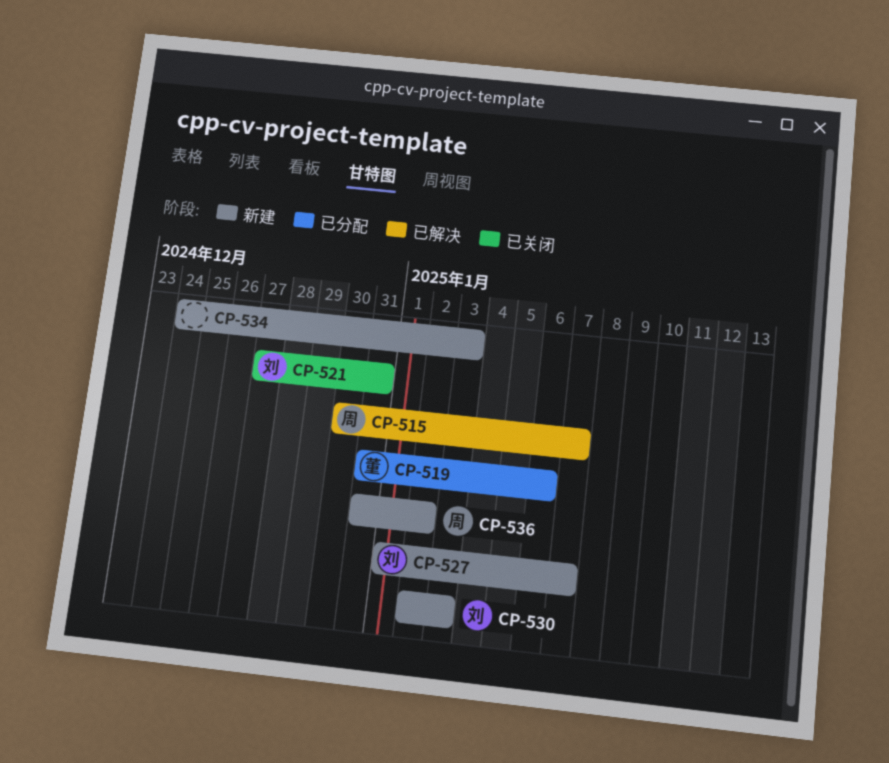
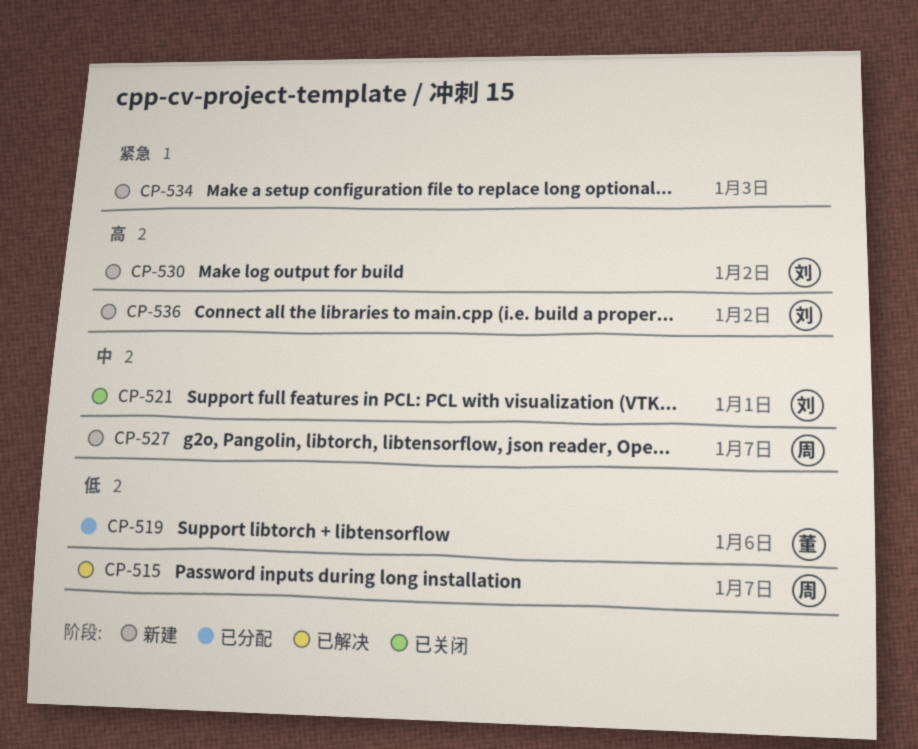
CP-521, due: Dec 31 -> Jan 1
CP-527, owner: 刘 -> 周
CP-530, due: Jan 3 -> Jan 2
CP-536, owner: 周 -> 刘

